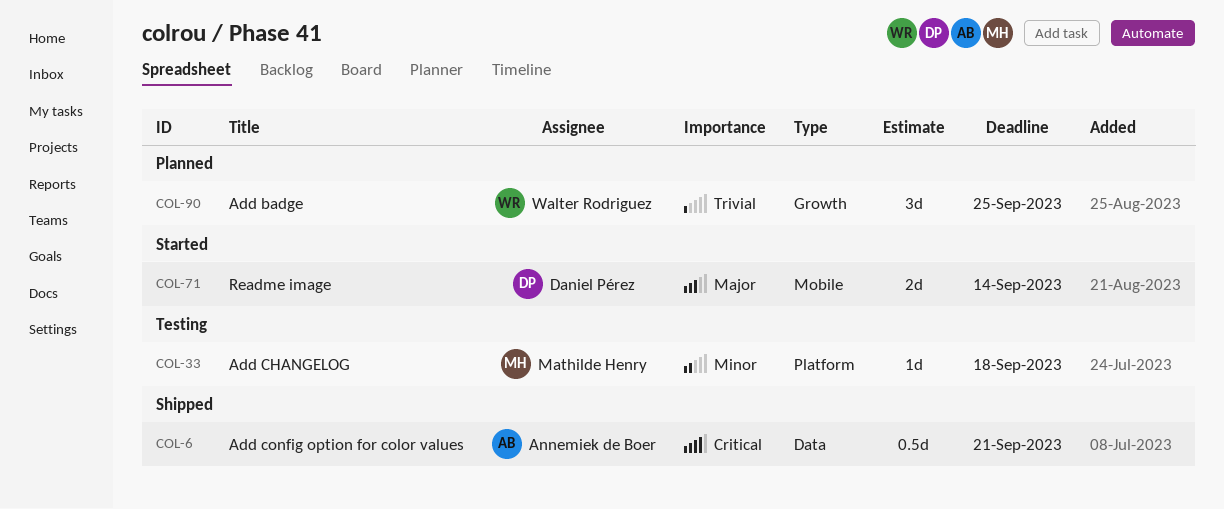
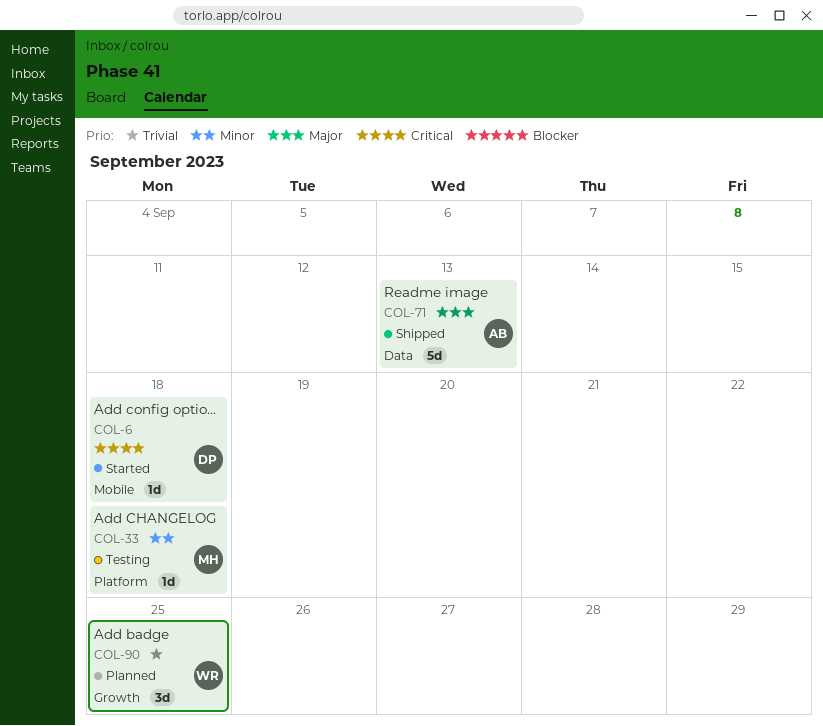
COL-6, status: Shipped -> Started
COL-6, owner: Annemiek de Boer -> Daniel Pérez
COL-6, label: Data -> Mobile
COL-6, estimate: 0.5d -> 1d
COL-6, due: Sep 21 -> Sep 18
COL-71, status: Started -> Shipped
COL-71, owner: Daniel Pérez -> Annemiek de Boer
COL-71, label: Mobile -> Data
COL-71, estimate: 2d -> 5d
COL-71, due: Sep 14 -> Sep 13

